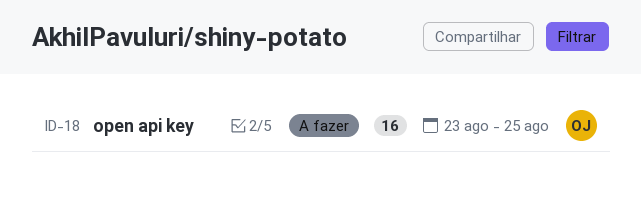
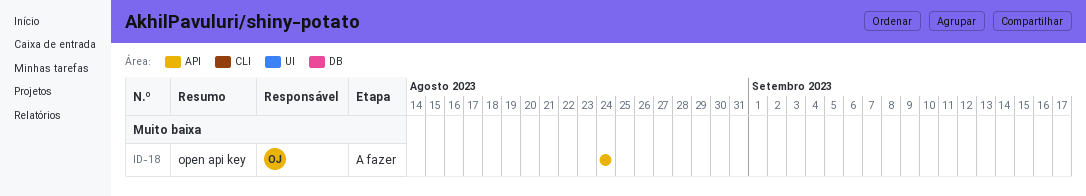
ID-18, start: Aug 23 -> Aug 24
ID-18, due: Aug 25 -> Aug 24

